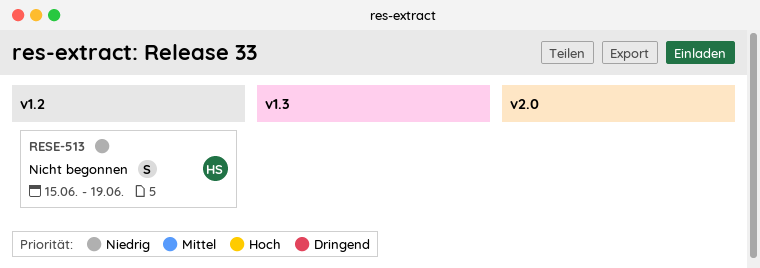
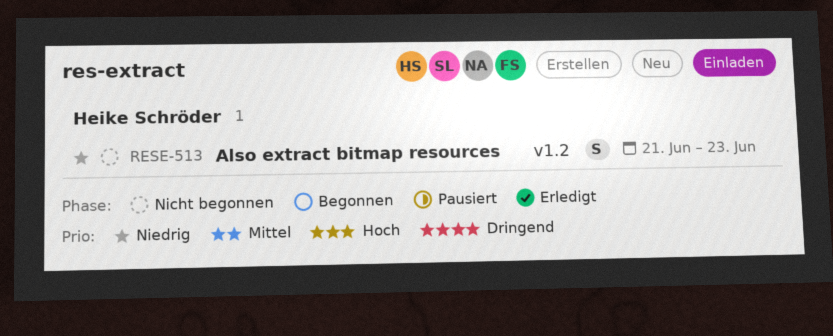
RESE-513, start: Jun 15 -> Jun 21
RESE-513, due: Jun 19 -> Jun 23

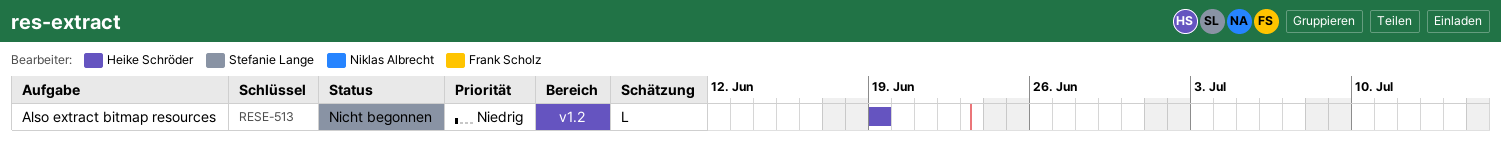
RESE-513, estimate: S -> L
RESE-513, start: Jun 21 -> Jun 19
RESE-513, due: Jun 23 -> Jun 19

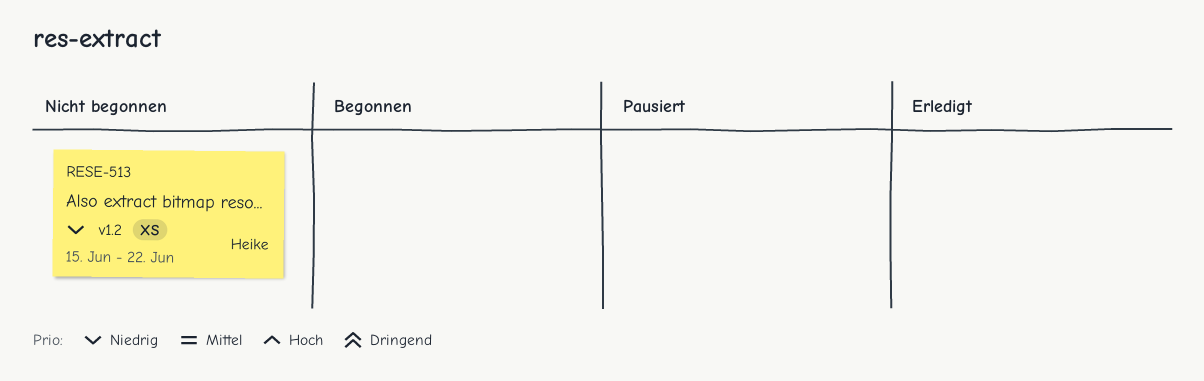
RESE-513, estimate: L -> XS
RESE-513, start: Jun 19 -> Jun 15
RESE-513, due: Jun 19 -> Jun 22

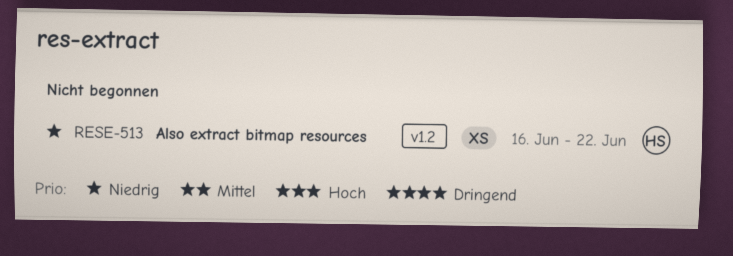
RESE-513, start: Jun 15 -> Jun 16

